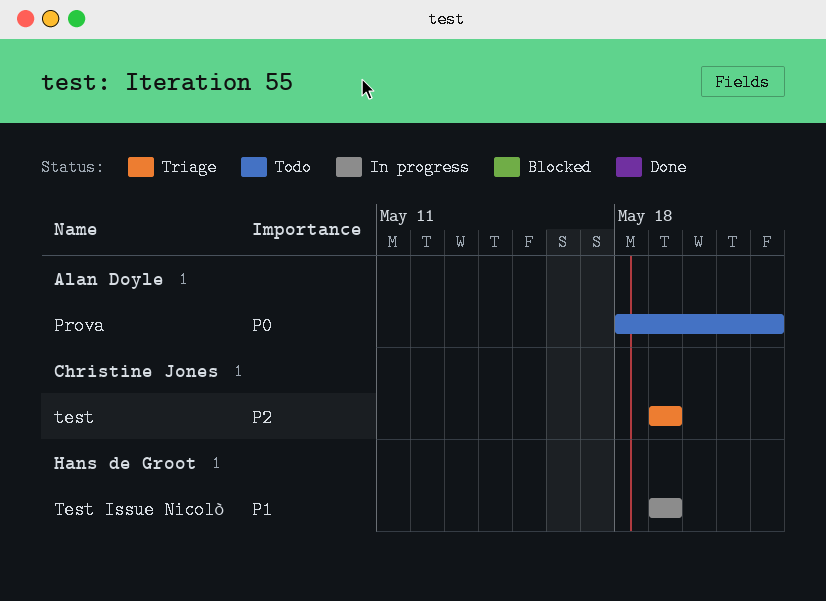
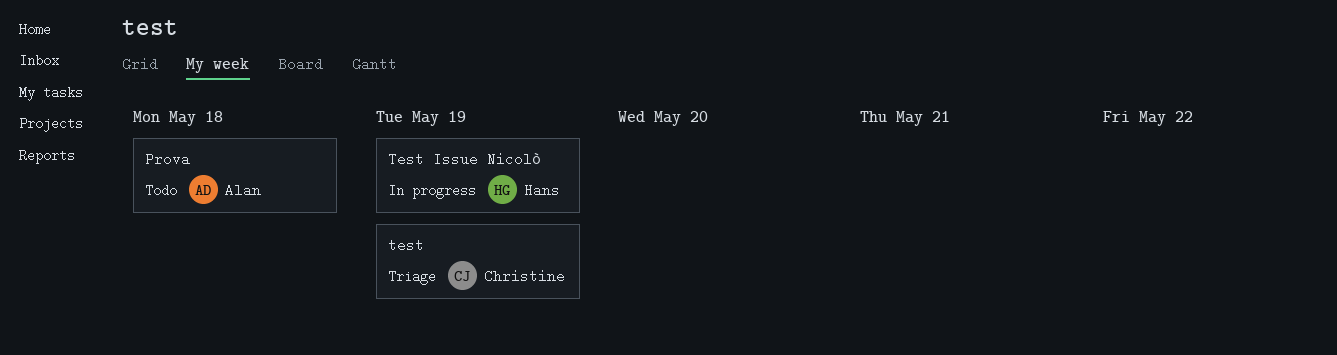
Prova, due: May 22 -> May 18

